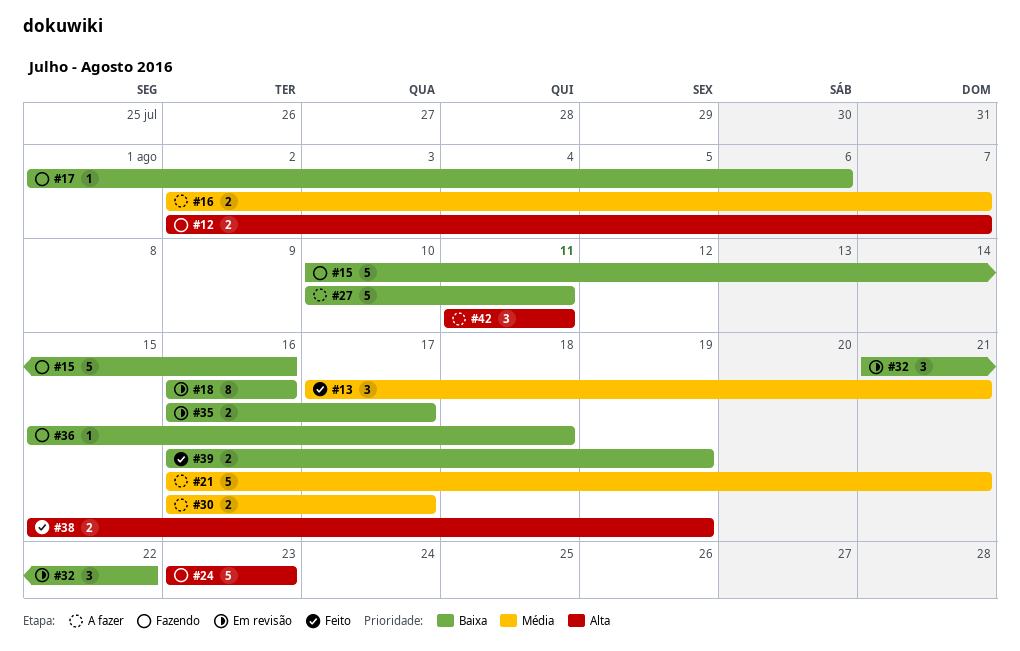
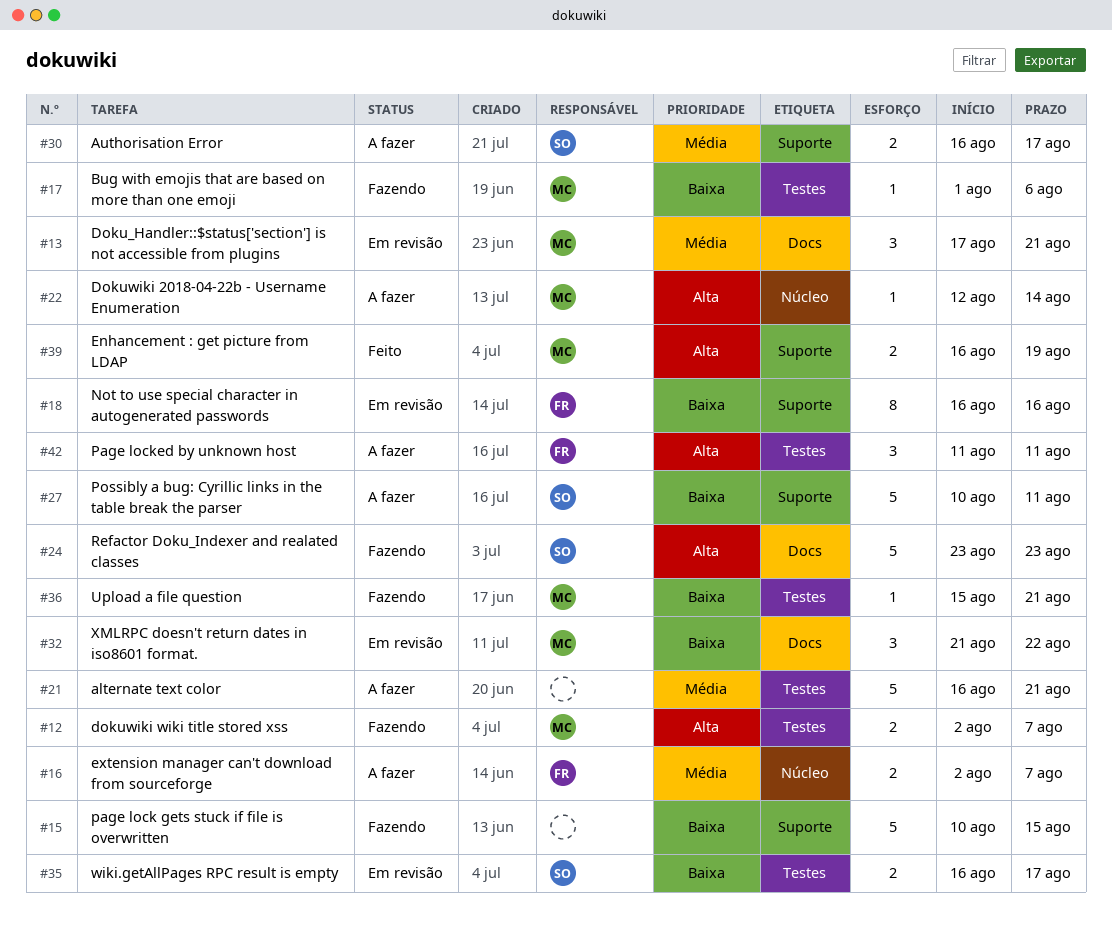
#13, status: Feito -> Em revisão
#15, due: Aug 16 -> Aug 15
#22: none -> present
#36, due: Aug 18 -> Aug 21
#38: present -> none
#39, priority: Baixa -> Alta

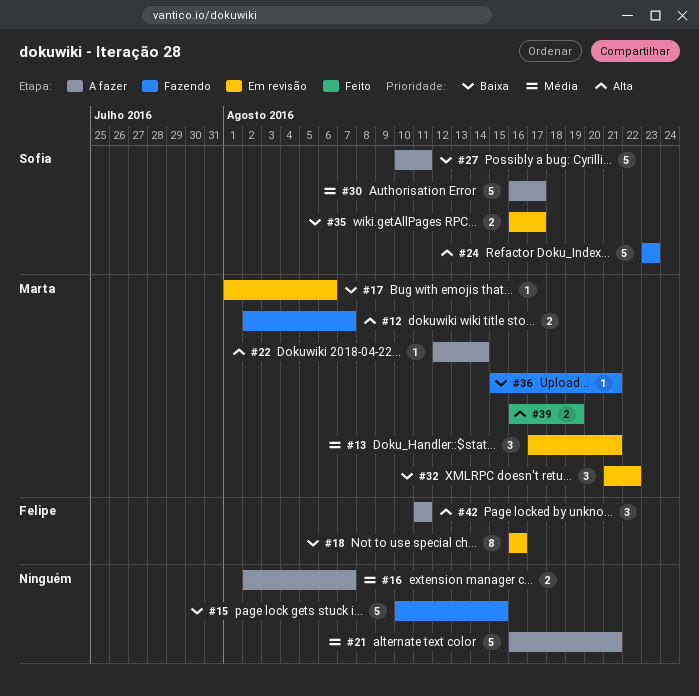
#16, owner: Felipe -> none
#17, status: Fazendo -> Em revisão
#30, estimate: 2 -> 5

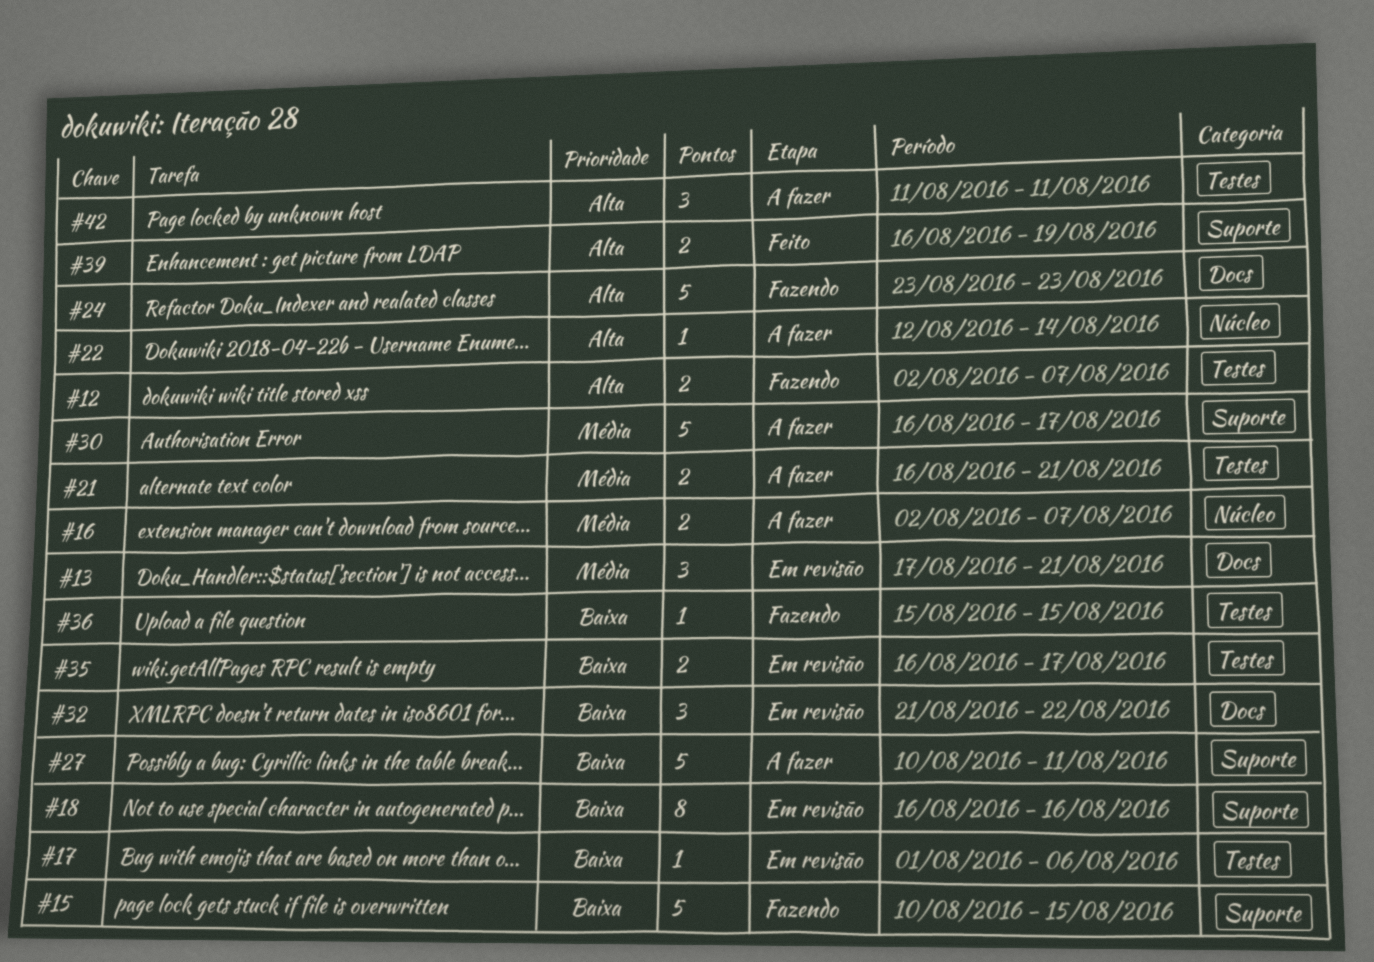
#21, estimate: 5 -> 2
#36, due: Aug 21 -> Aug 15

